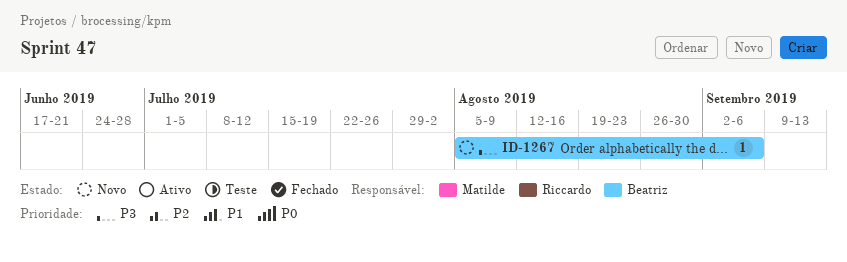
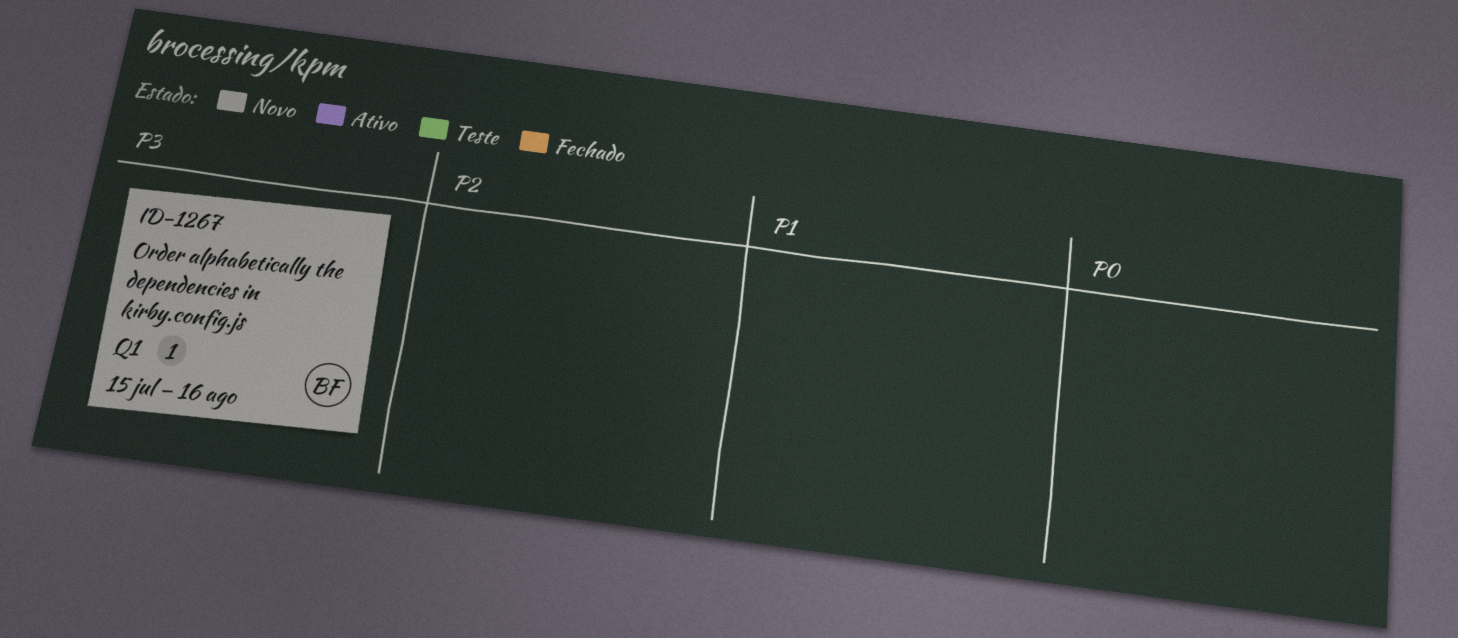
ID-1267, start: Aug 5 -> Jul 15
ID-1267, due: Sep 6 -> Aug 16

